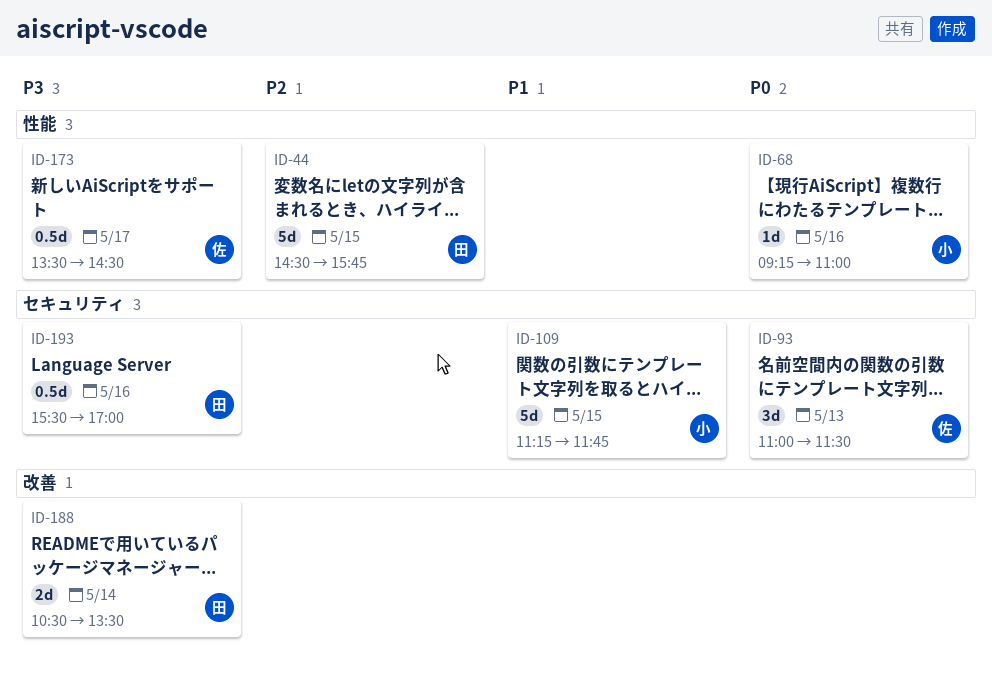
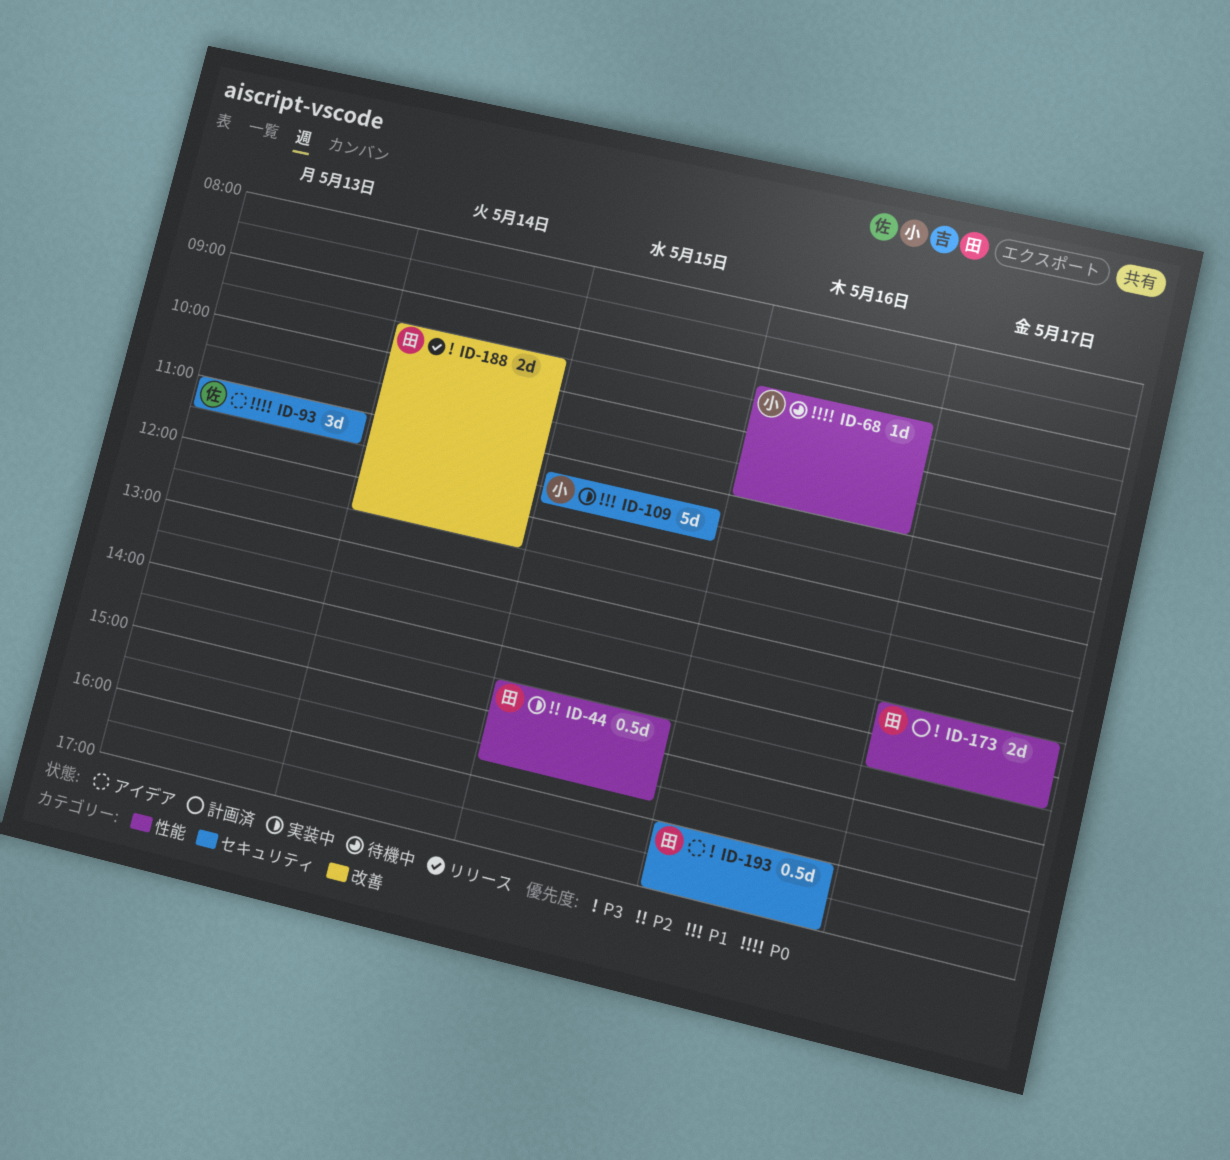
ID-44, estimate: 5d -> 0.5d
ID-173, owner: 佐 -> 田
ID-173, estimate: 0.5d -> 2d
ID-188, begins: 10:30 -> 09:30
ID-188, ends: 13:30 -> 12:30
ID-193, begins: 15:30 -> 16:00

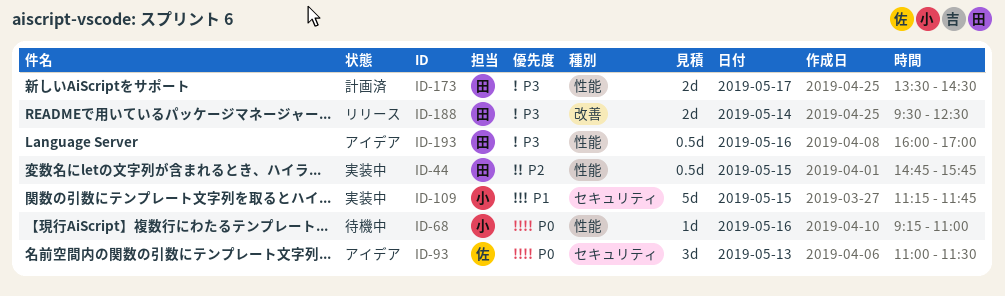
ID-44, begins: 14:30 -> 14:45
ID-193, label: セキュリティ -> 性能

